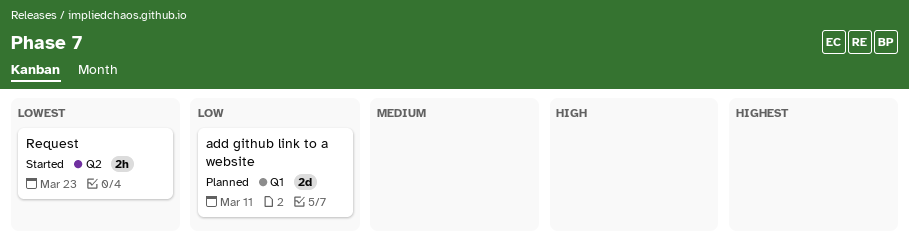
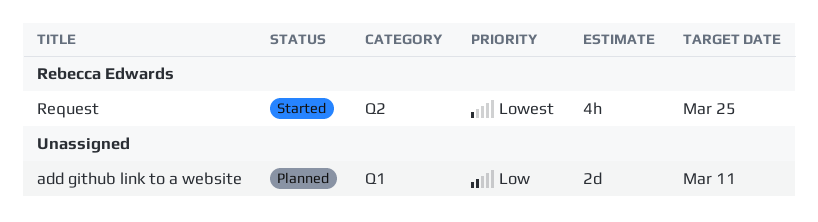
Request, estimate: 2h -> 4h
Request, due: Mar 23 -> Mar 25

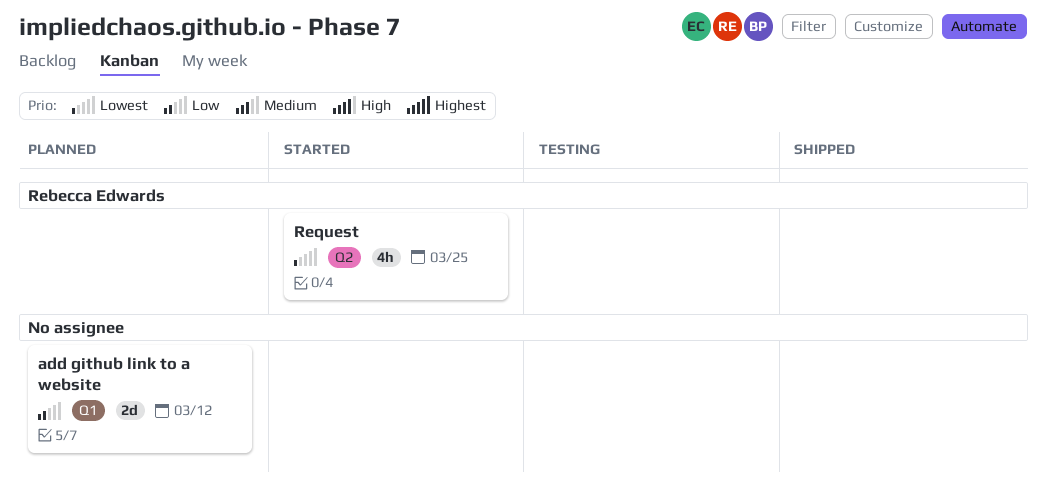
add github link to a website, due: Mar 11 -> Mar 12

